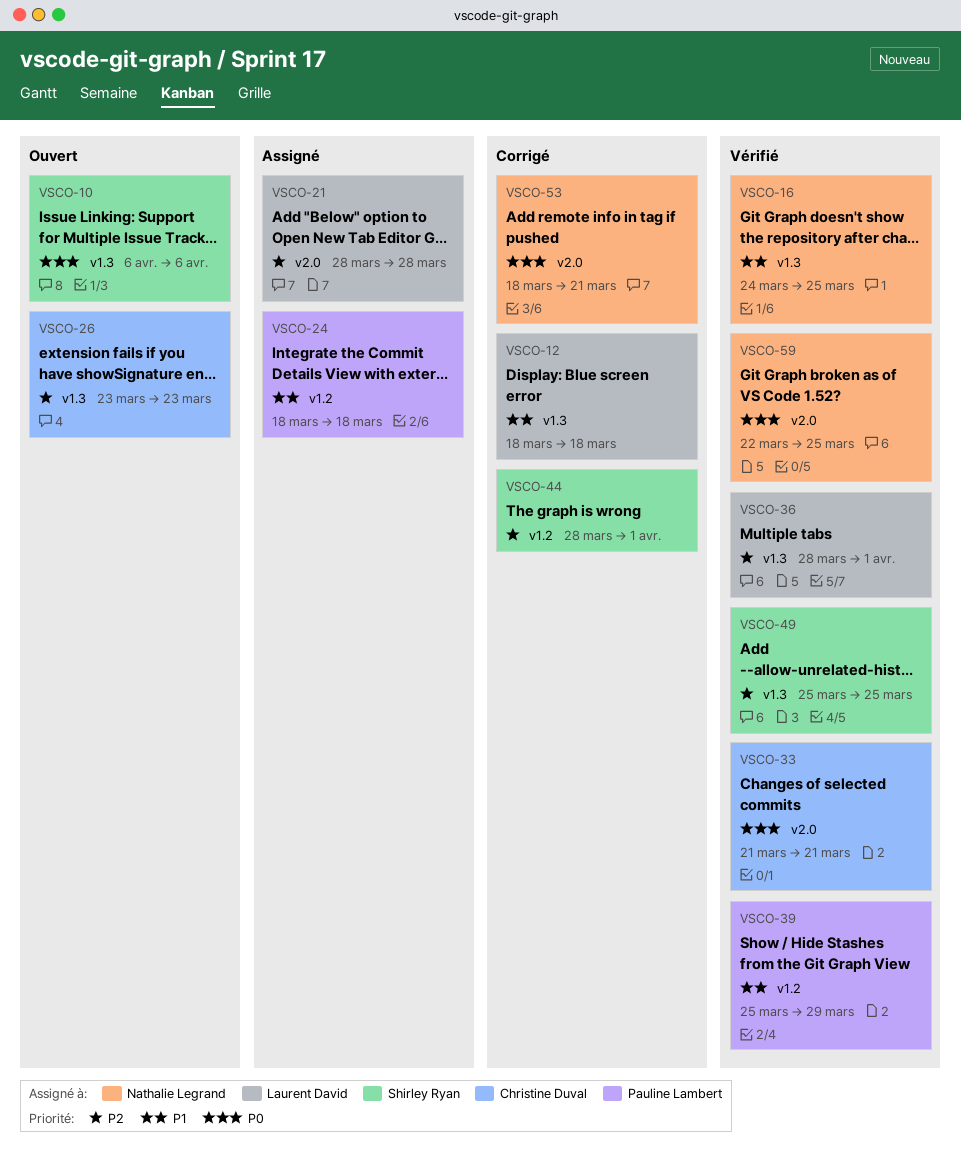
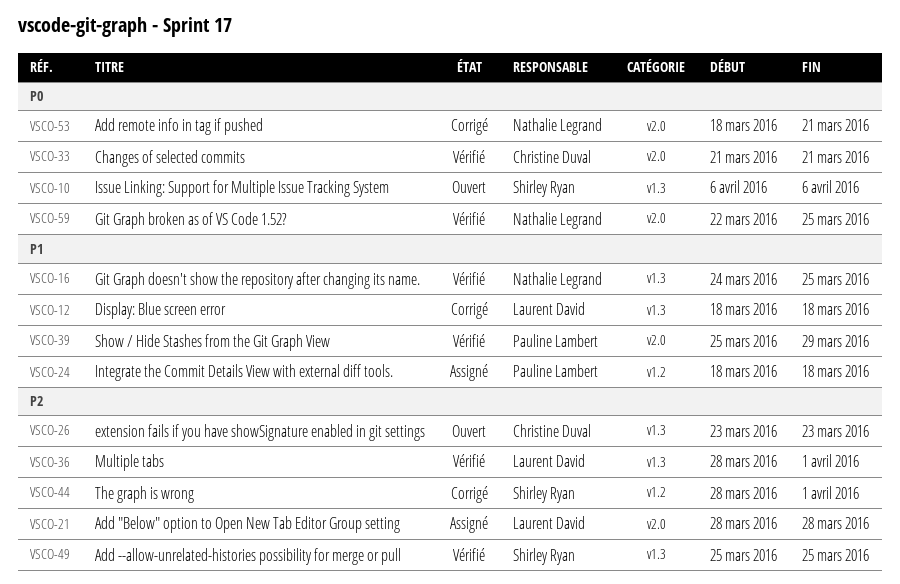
VSCO-39, label: v1.2 -> v2.0

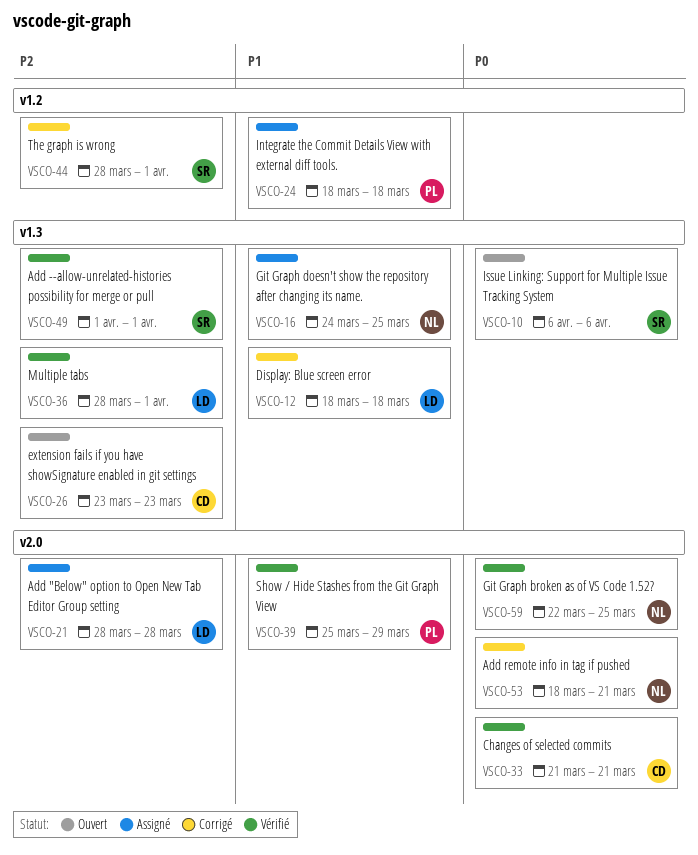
VSCO-16, status: Vérifié -> Assigné
VSCO-49, start: Mar 25 -> Apr 1
VSCO-49, due: Mar 25 -> Apr 1

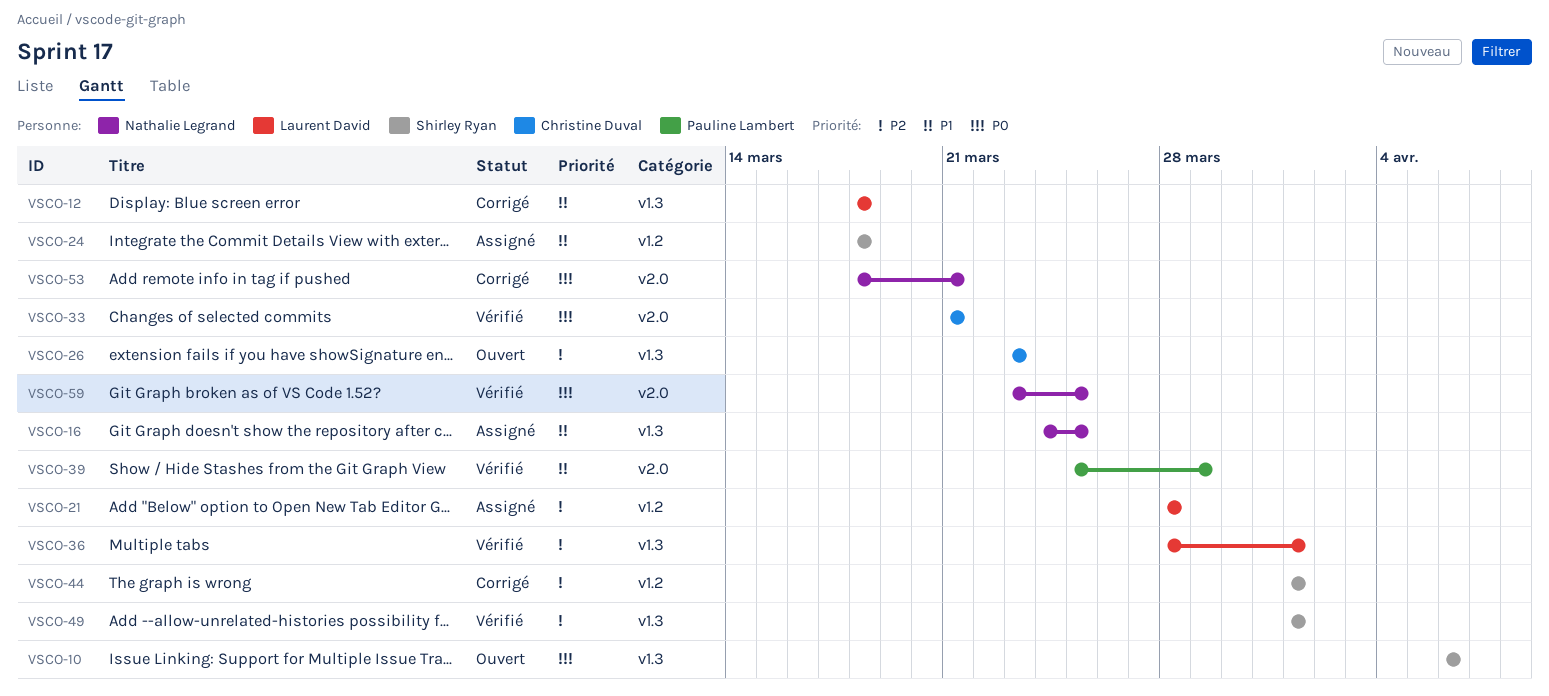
VSCO-21, label: v2.0 -> v1.2
VSCO-24, owner: Pauline Lambert -> Shirley Ryan
VSCO-44, start: Mar 28 -> Apr 1
VSCO-59, start: Mar 22 -> Mar 23

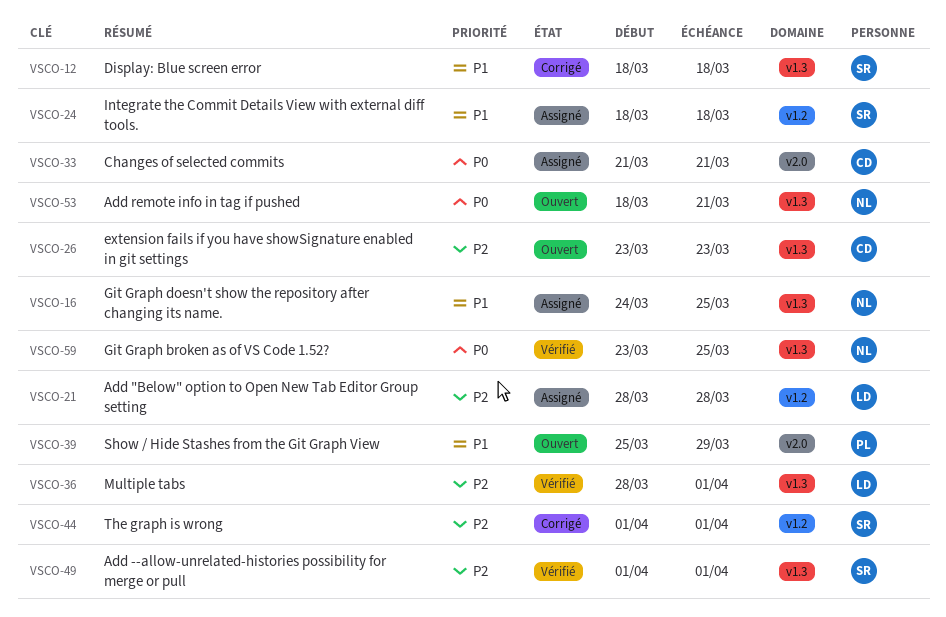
VSCO-10: present -> none
VSCO-12, owner: Laurent David -> Shirley Ryan
VSCO-33, status: Vérifié -> Assigné
VSCO-39, status: Vérifié -> Ouvert
VSCO-53, status: Corrigé -> Ouvert
VSCO-53, label: v2.0 -> v1.3
VSCO-59, label: v2.0 -> v1.3

